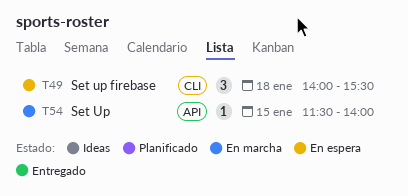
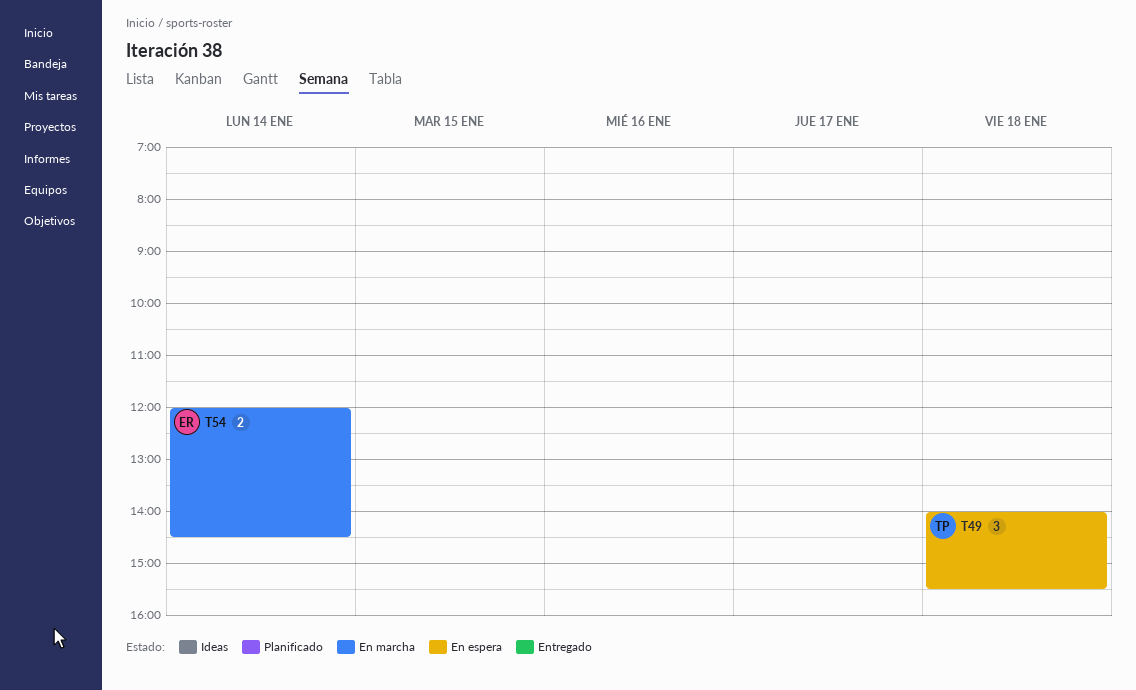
T54, estimate: 1 -> 2
T54, day: Jan 15 -> Jan 14
T54, begins: 11:30 -> 12:00
T54, ends: 14:00 -> 14:30

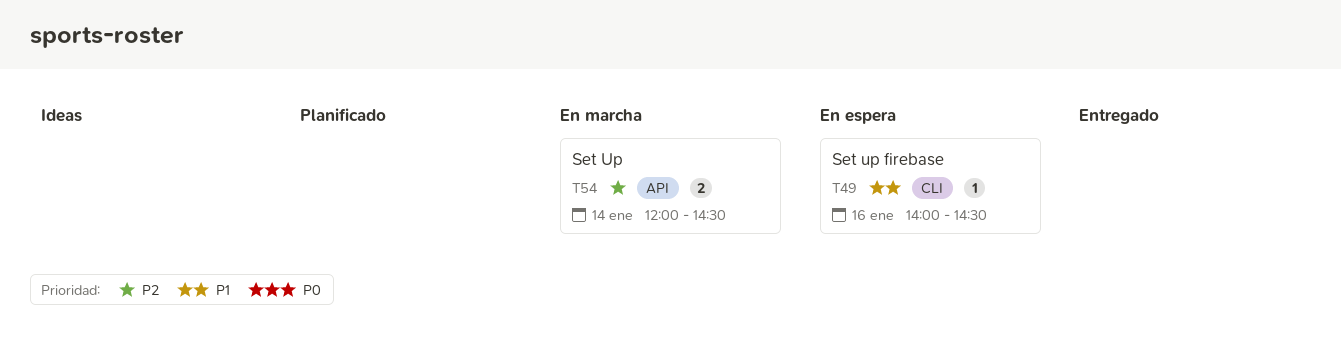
T49, estimate: 3 -> 1
T49, day: Jan 18 -> Jan 16
T49, ends: 15:30 -> 14:30

